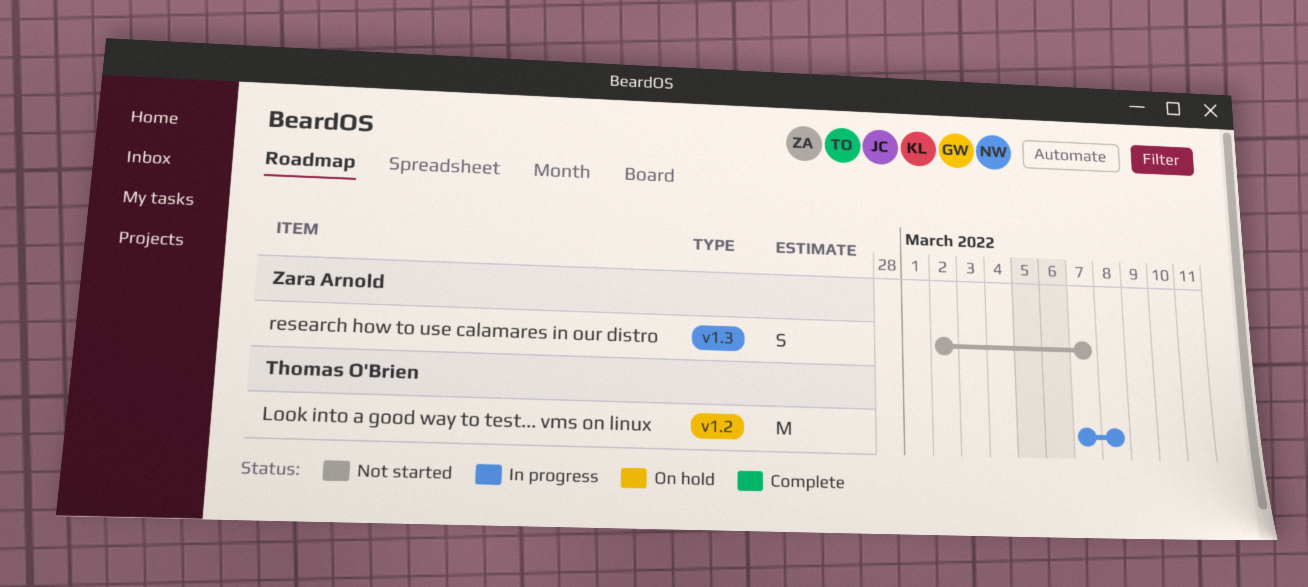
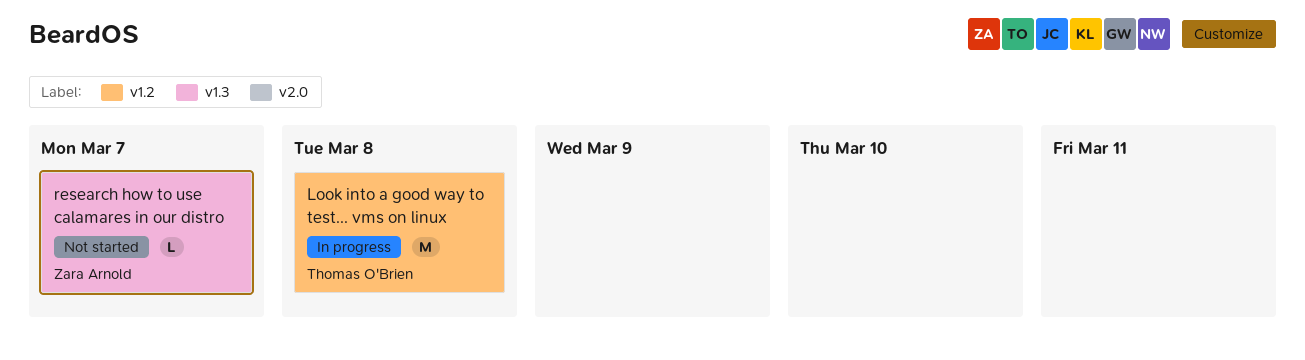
research how to use calamares in our distro, estimate: S -> L

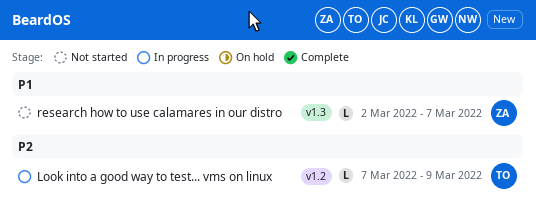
Look into a good way to test... vms on linux, estimate: M -> L
Look into a good way to test... vms on linux, due: Mar 8 -> Mar 9

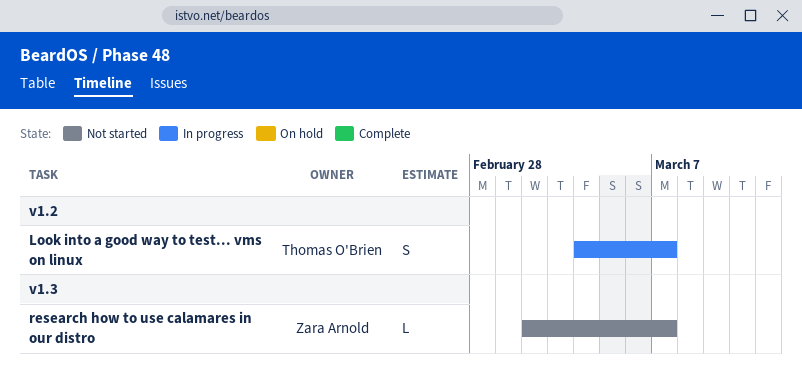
Look into a good way to test... vms on linux, estimate: L -> S
Look into a good way to test... vms on linux, start: Mar 7 -> Mar 4
Look into a good way to test... vms on linux, due: Mar 9 -> Mar 7

